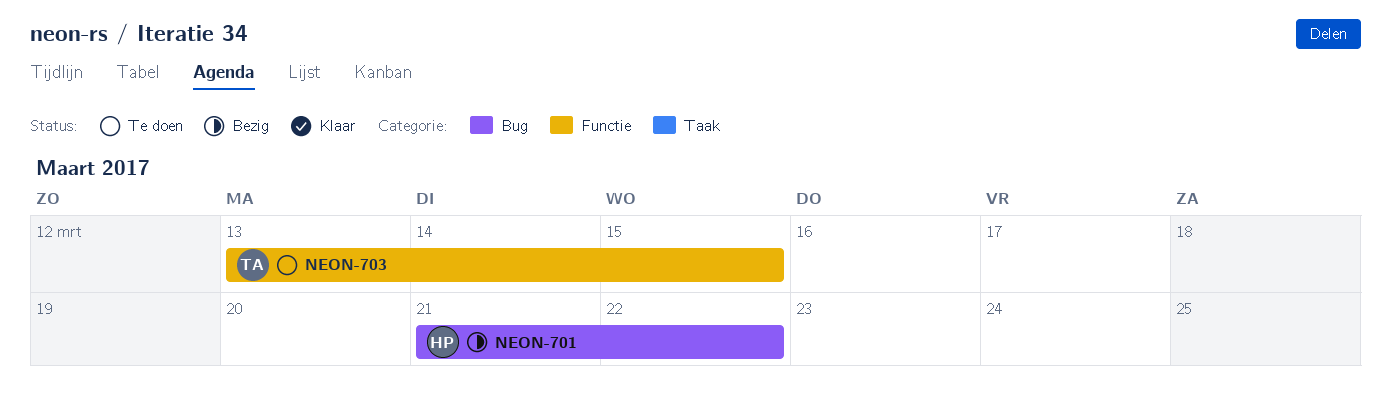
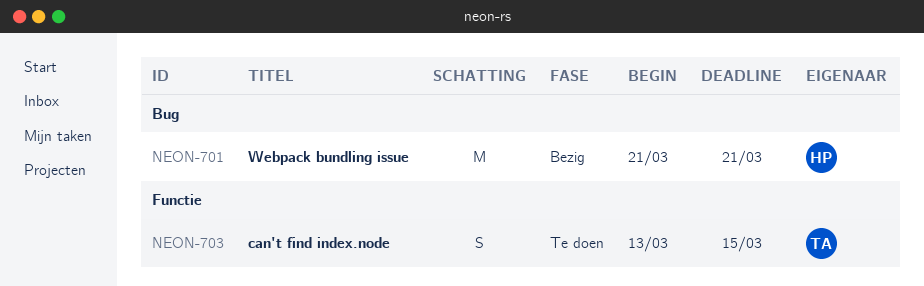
NEON-701, due: Mar 22 -> Mar 21

